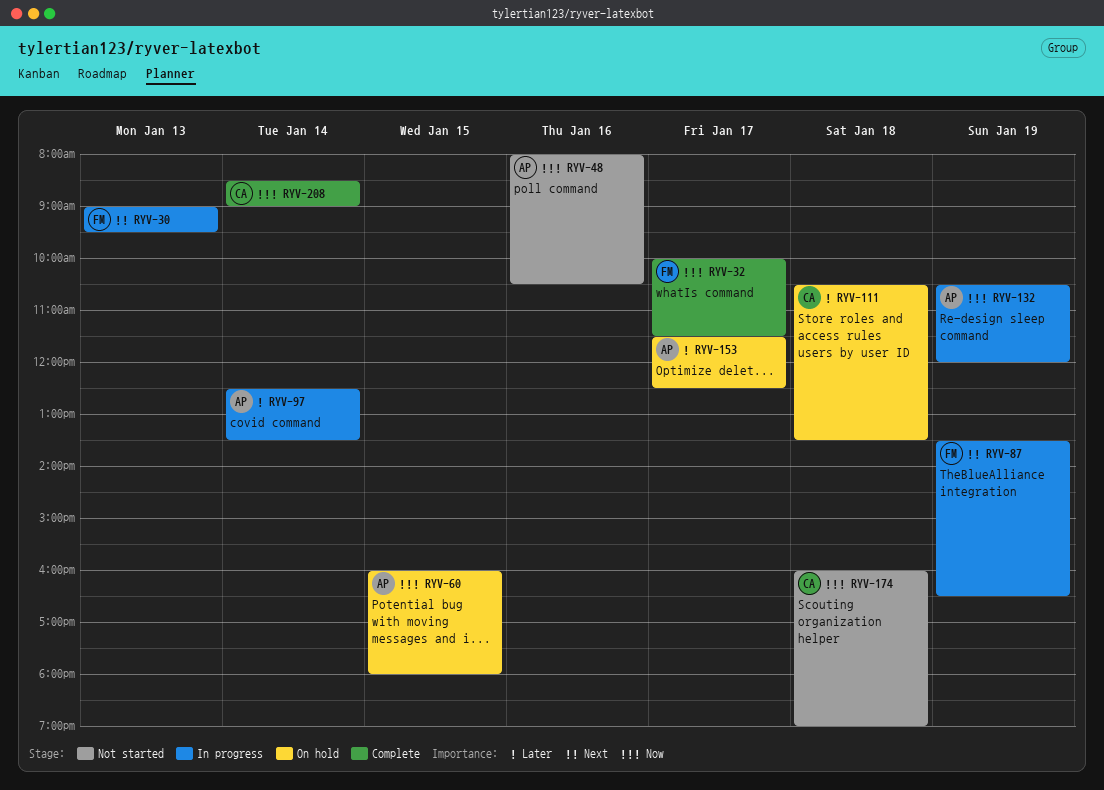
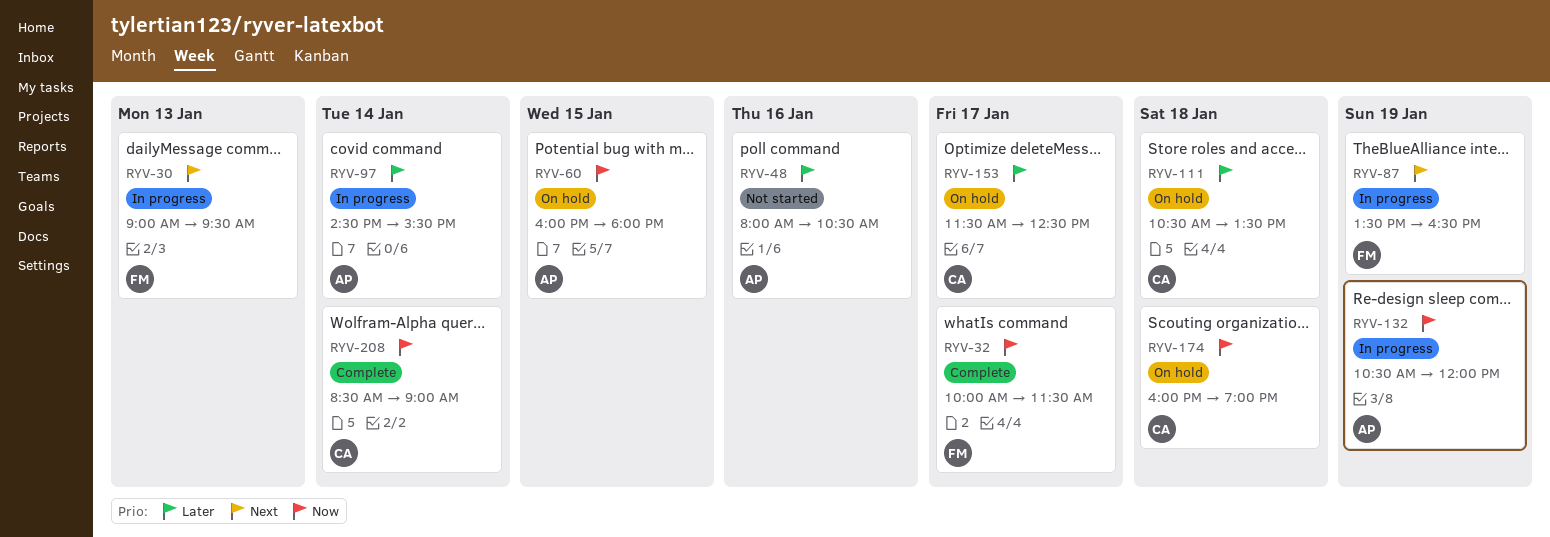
RYV-48, priority: Now -> Later
RYV-97, begins: 12:30 -> 14:30
RYV-97, ends: 13:30 -> 15:30
RYV-153, owner: AP -> CA
RYV-174, status: Not started -> On hold

